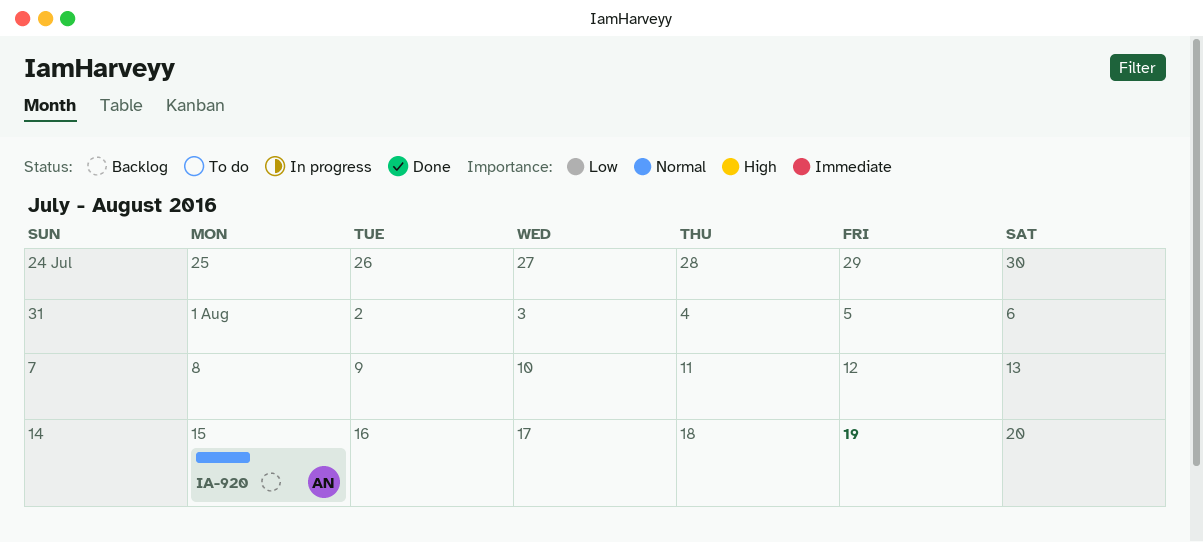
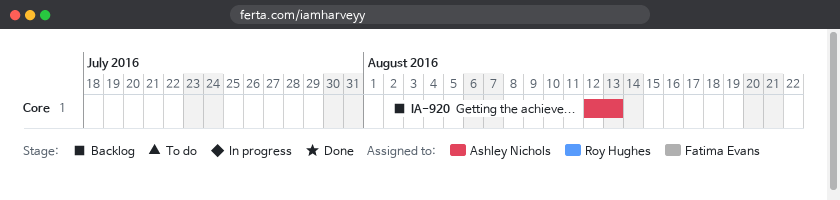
IA-920, due: Aug 15 -> Aug 13

